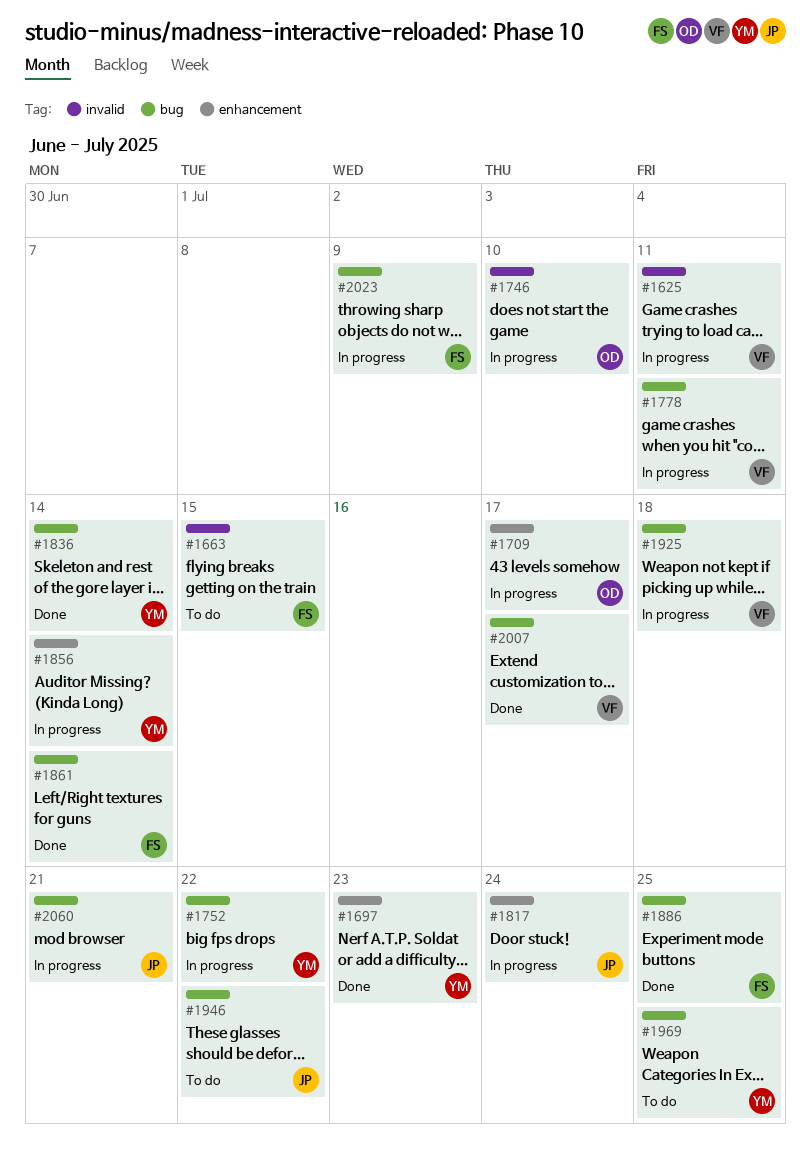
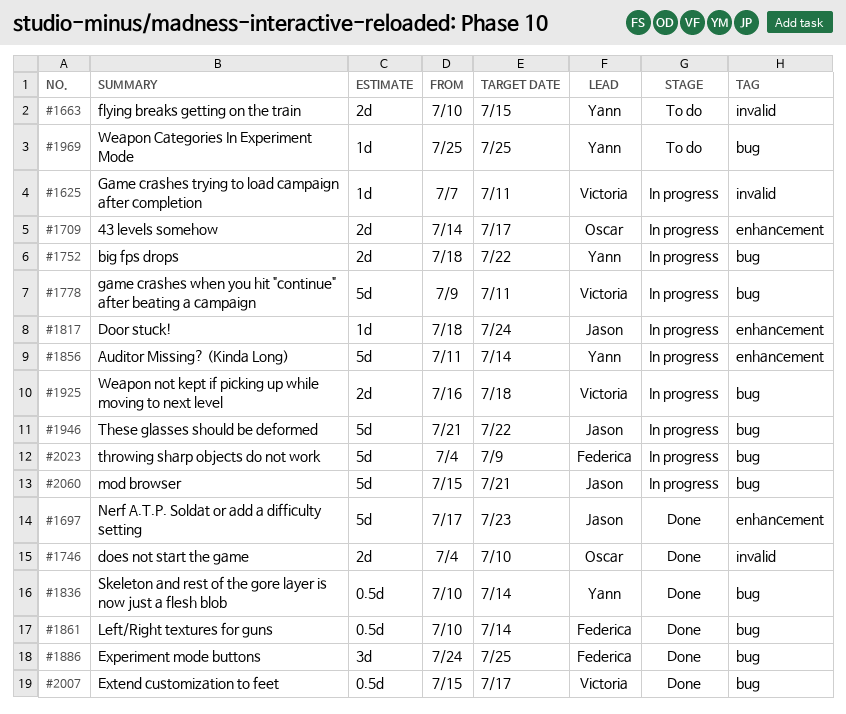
#1663, owner: Federica -> Yann
#1697, owner: Yann -> Jason
#1746, status: In progress -> Done
#1946, status: To do -> In progress

